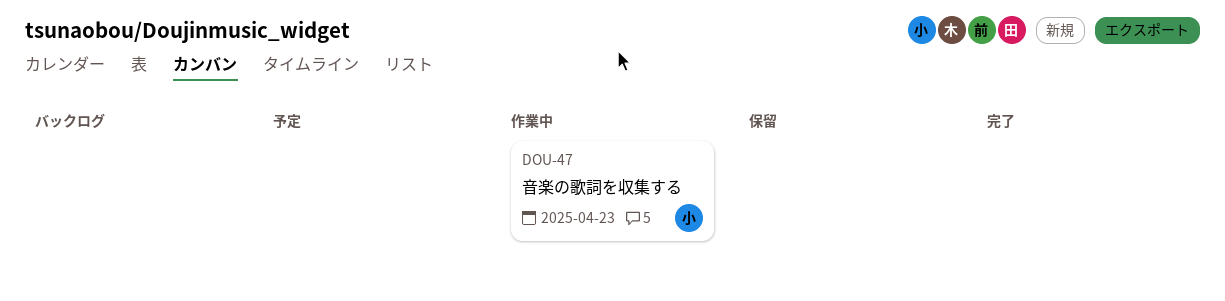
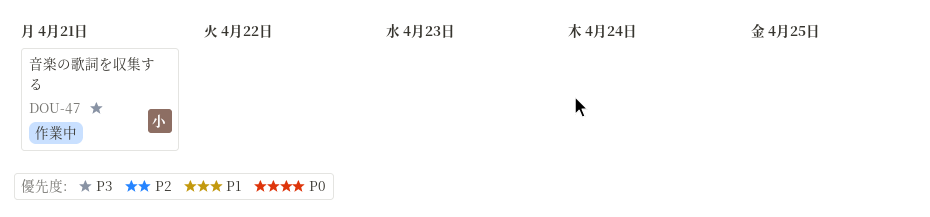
DOU-47, due: Apr 23 -> Apr 21

